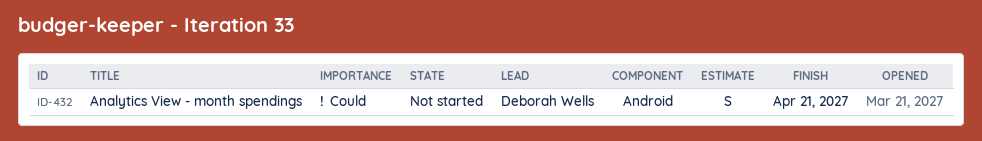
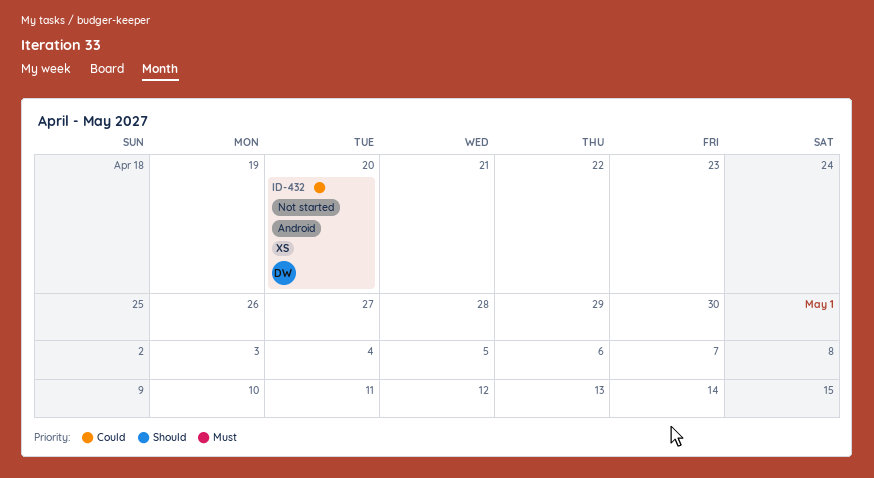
ID-432, estimate: S -> XS
ID-432, due: Apr 21 -> Apr 20

